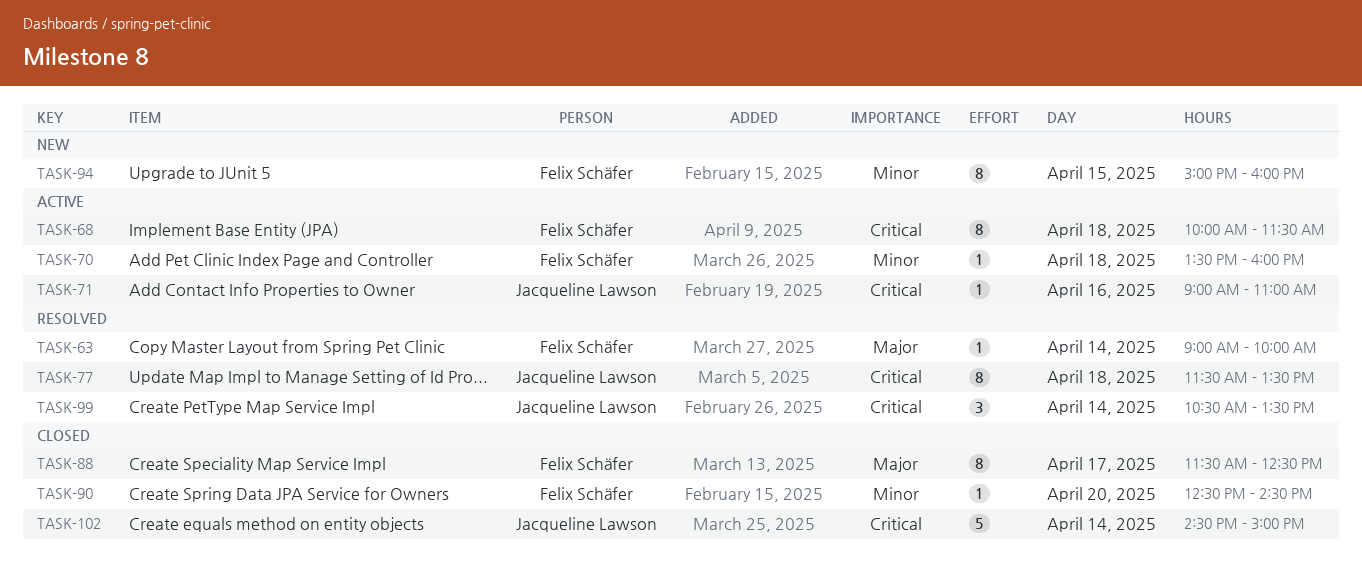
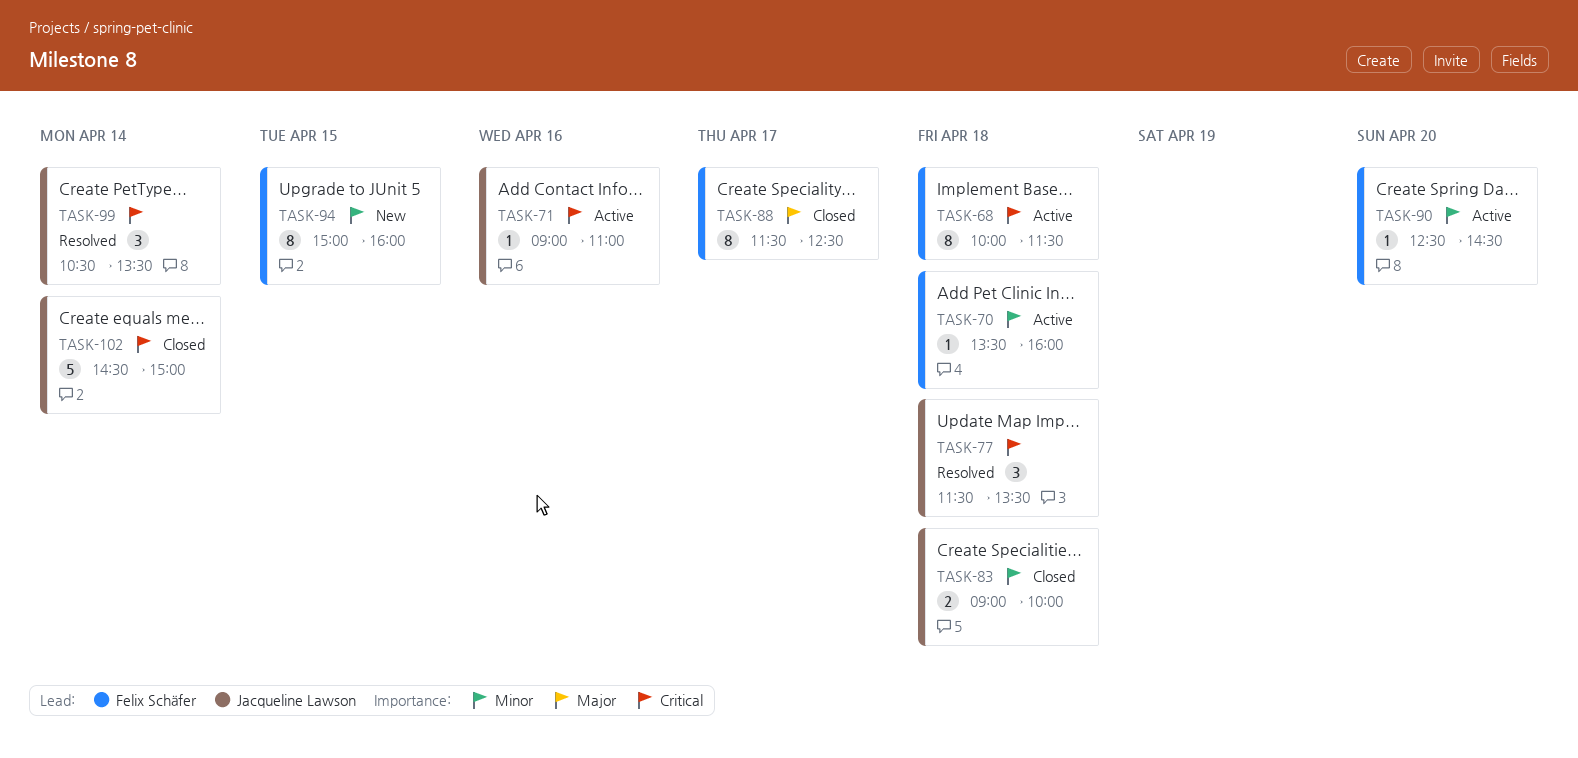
TASK-63: present -> none
TASK-77, estimate: 8 -> 3
TASK-83: none -> present
TASK-90, status: Closed -> Active

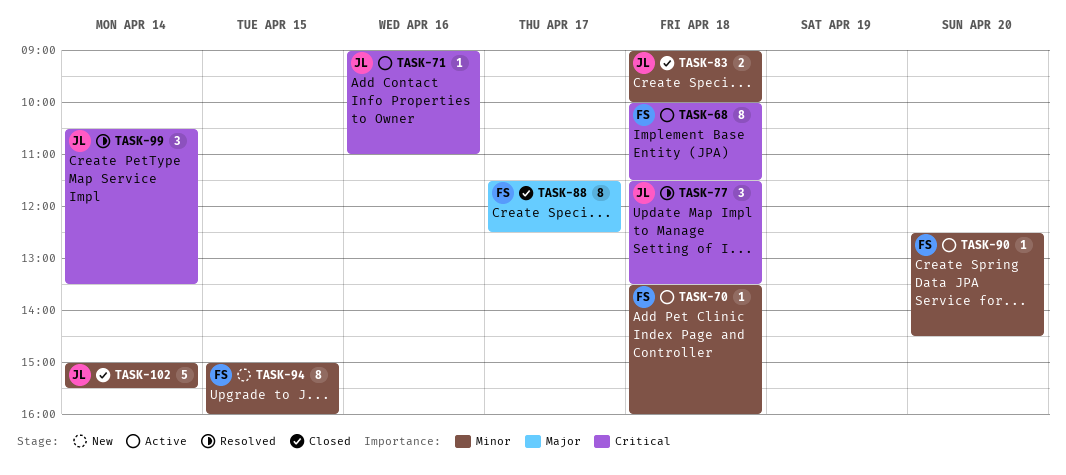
TASK-102, priority: Critical -> Minor
TASK-102, begins: 14:30 -> 15:00
TASK-102, ends: 15:00 -> 15:30

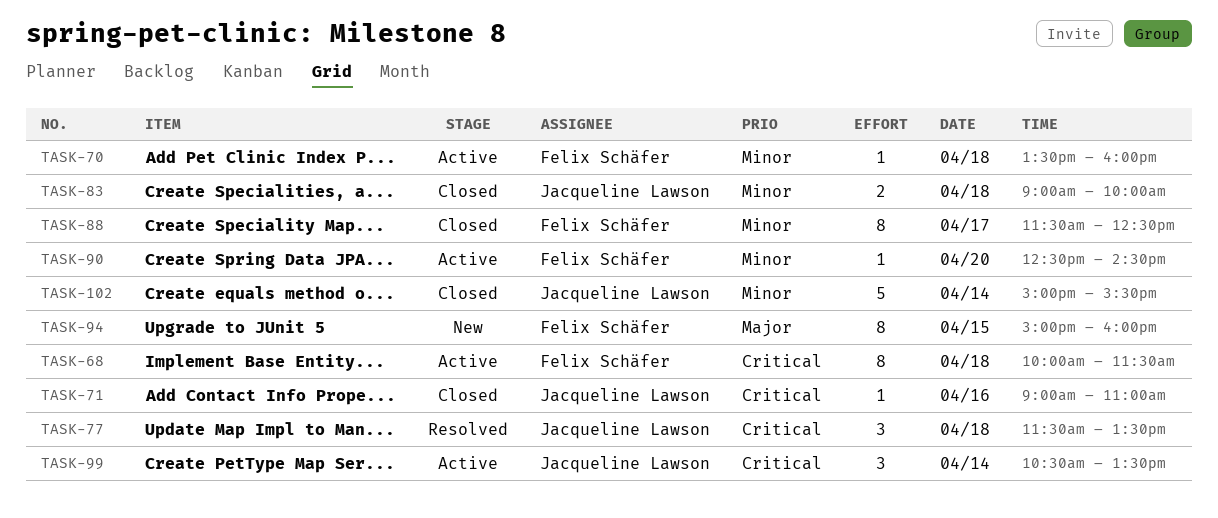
TASK-71, status: Active -> Closed
TASK-88, priority: Major -> Minor
TASK-94, priority: Minor -> Major
TASK-99, status: Resolved -> Active

